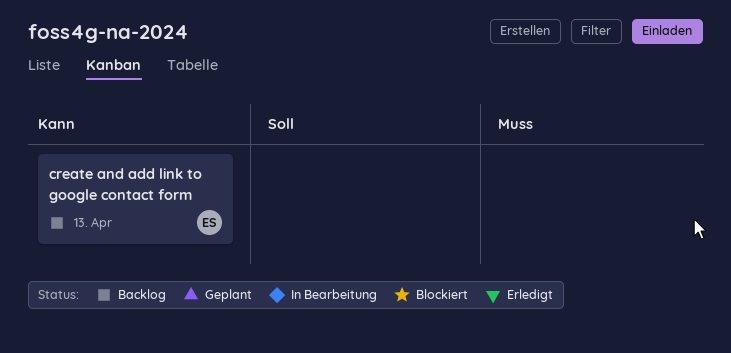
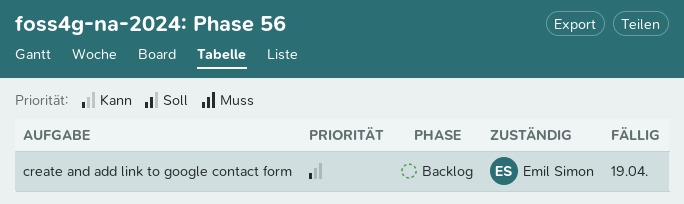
create and add link to google contact form, due: Apr 13 -> Apr 19

